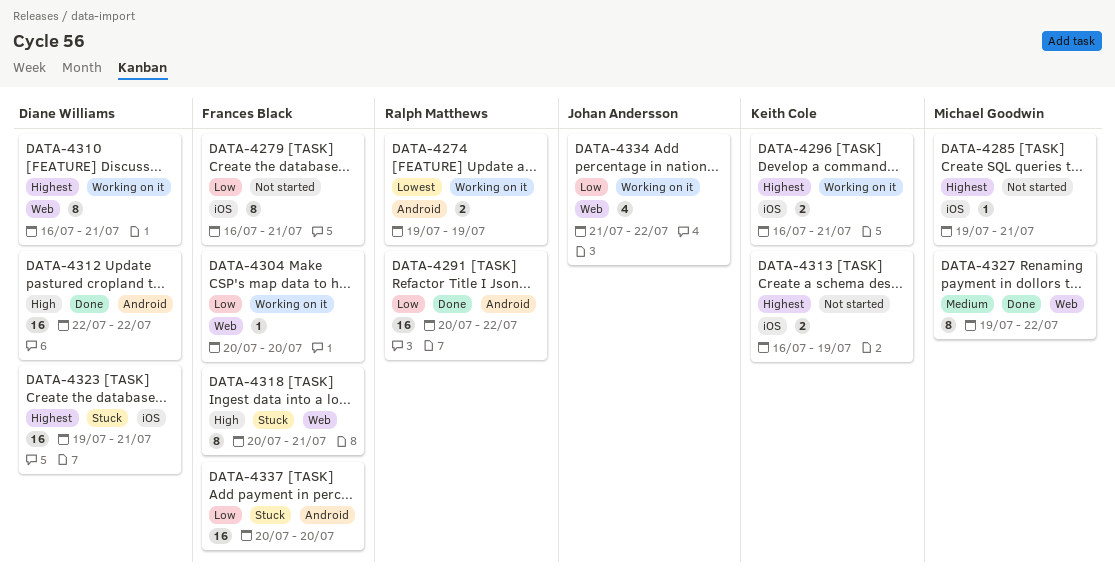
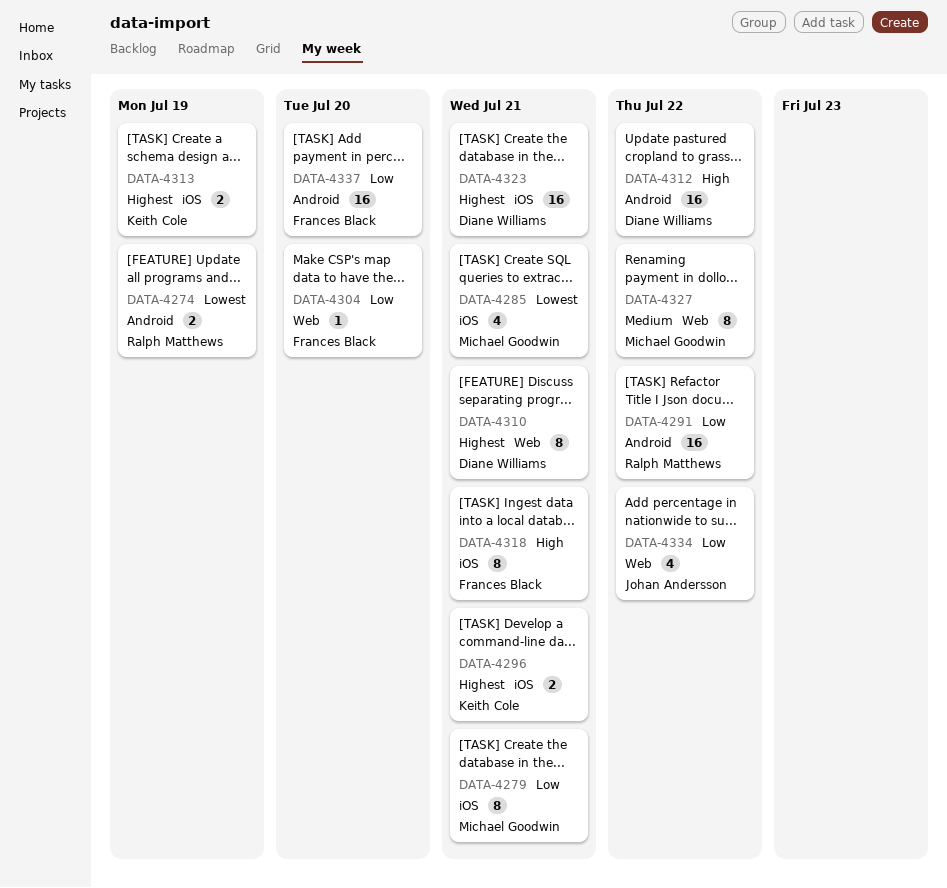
DATA-4279, owner: Frances Black -> Michael Goodwin
DATA-4285, priority: Highest -> Lowest
DATA-4285, estimate: 1 -> 4
DATA-4318, label: Web -> iOS

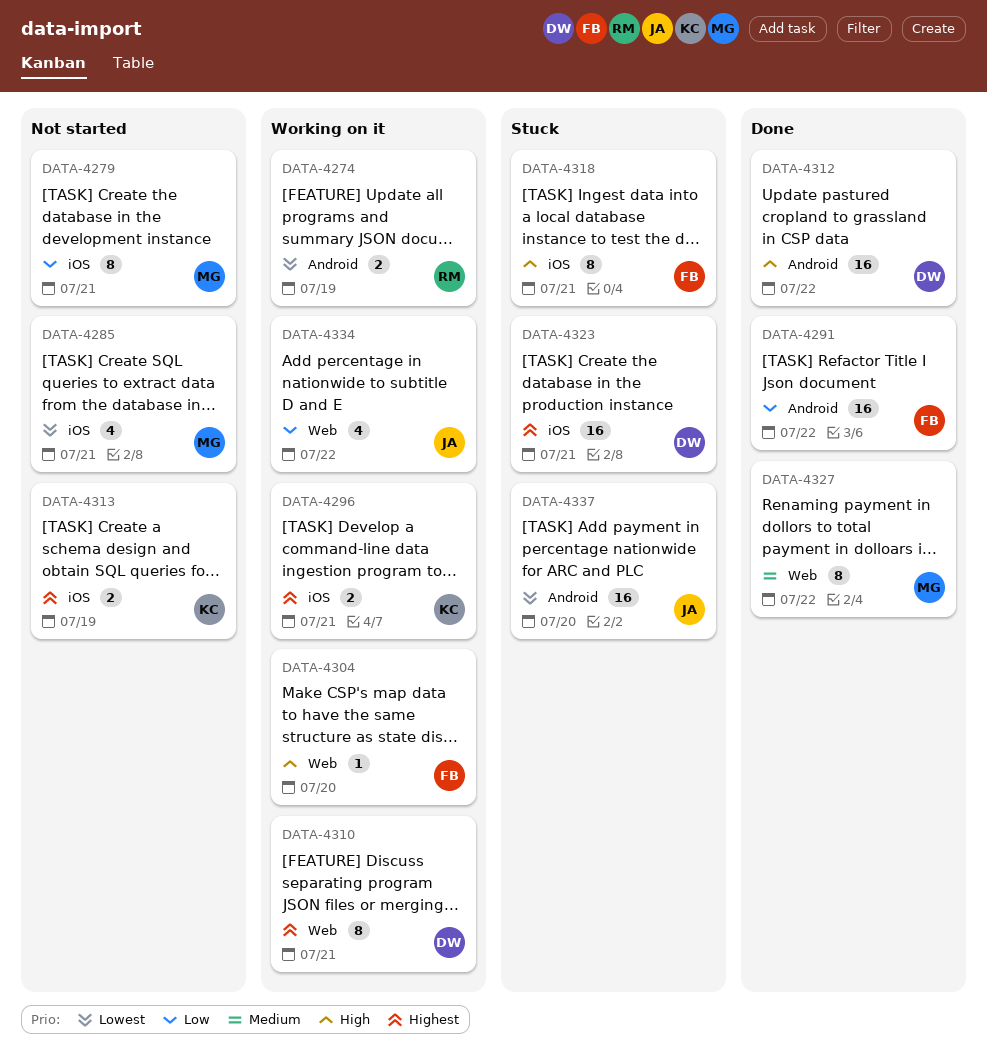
DATA-4291, owner: Ralph Matthews -> Frances Black
DATA-4304, priority: Low -> High
DATA-4337, owner: Frances Black -> Johan Andersson
DATA-4337, priority: Low -> Lowest

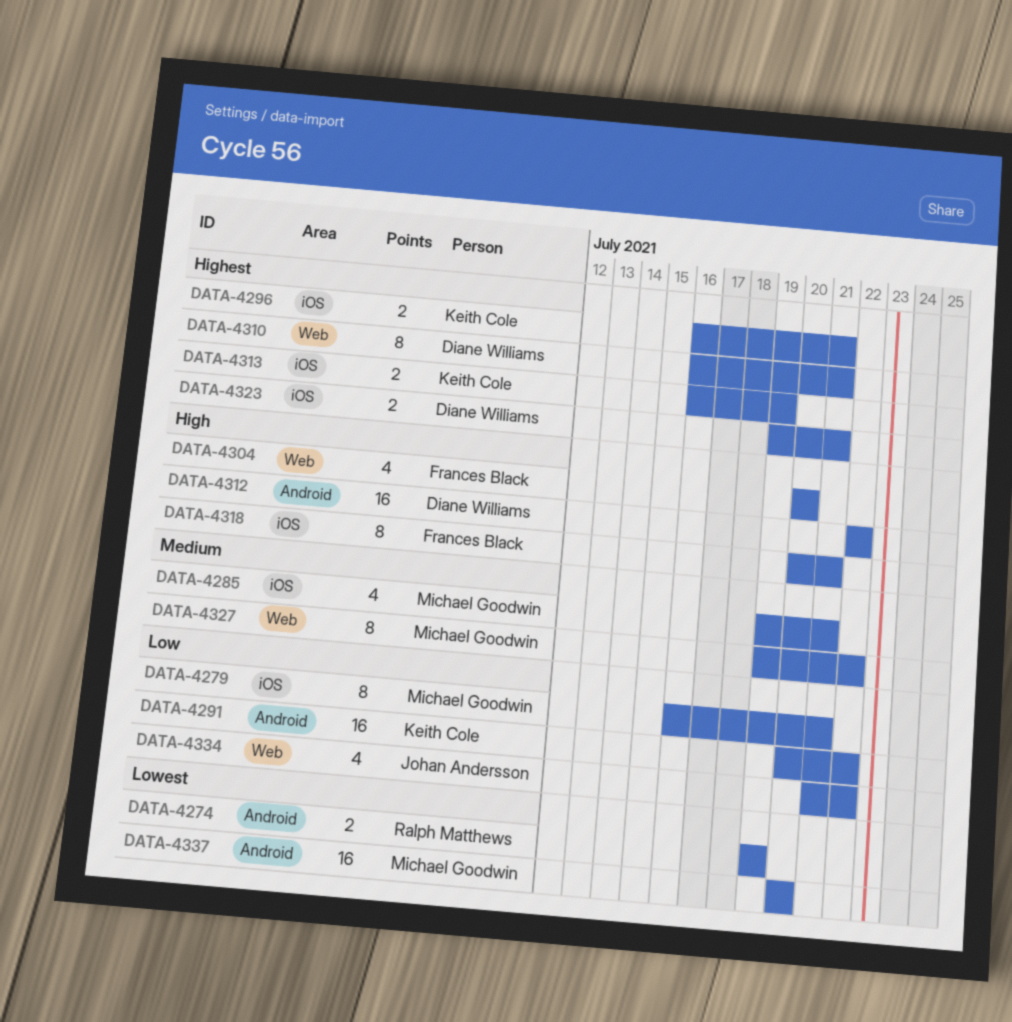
DATA-4285, priority: Lowest -> Medium
DATA-4291, owner: Frances Black -> Keith Cole
DATA-4304, estimate: 1 -> 4
DATA-4323, estimate: 16 -> 2
DATA-4337, owner: Johan Andersson -> Michael Goodwin

